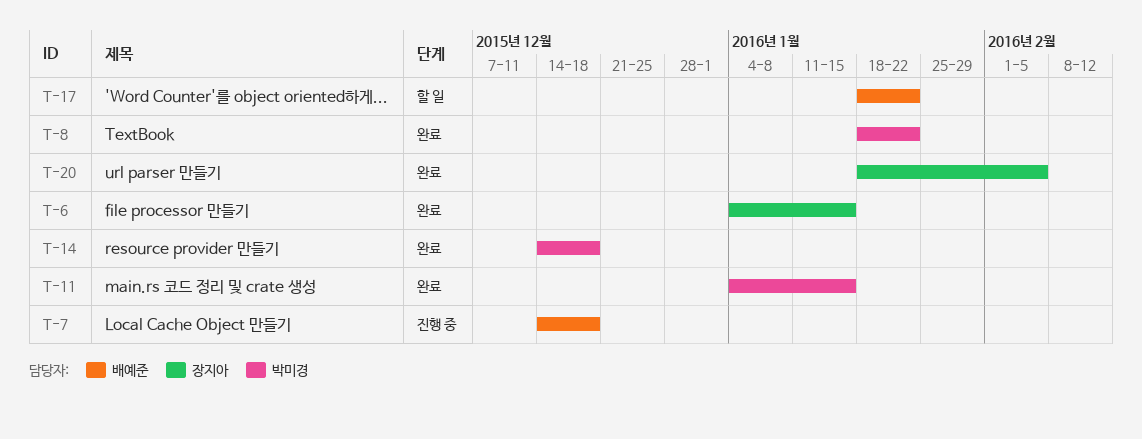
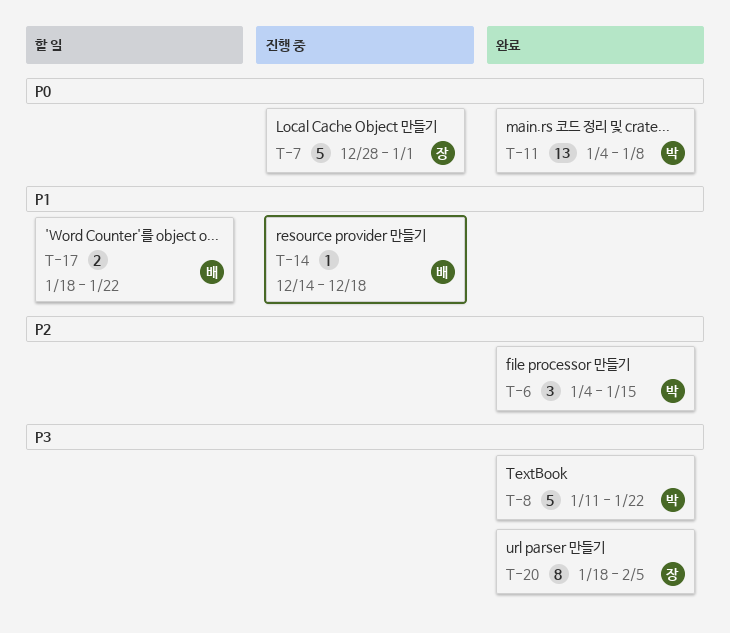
T-6, owner: 장지아 -> 박미경
T-7, owner: 배예준 -> 장지아
T-7, start: Dec 14 -> Dec 28
T-7, due: Dec 18 -> Jan 1
T-8, start: Jan 18 -> Jan 11
T-11, due: Jan 15 -> Jan 8
T-14, status: 완료 -> 진행 중
T-14, owner: 박미경 -> 배예준

